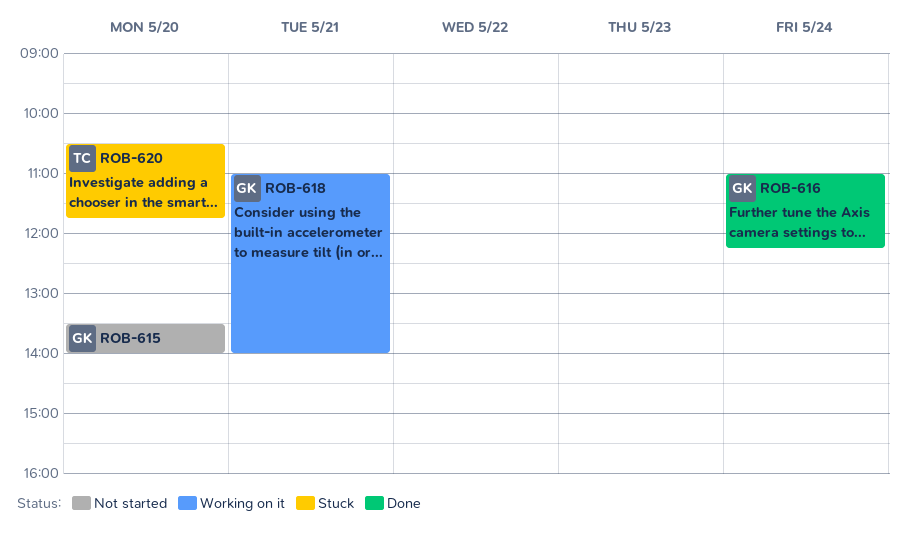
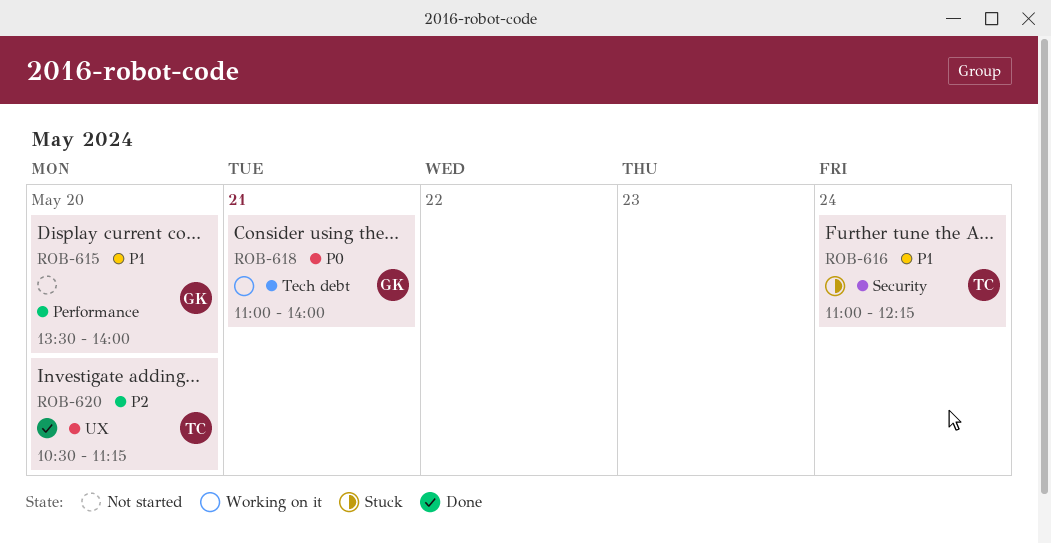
ROB-616, status: Done -> Stuck
ROB-616, owner: GK -> TC
ROB-620, status: Stuck -> Done
ROB-620, ends: 11:45 -> 11:15

